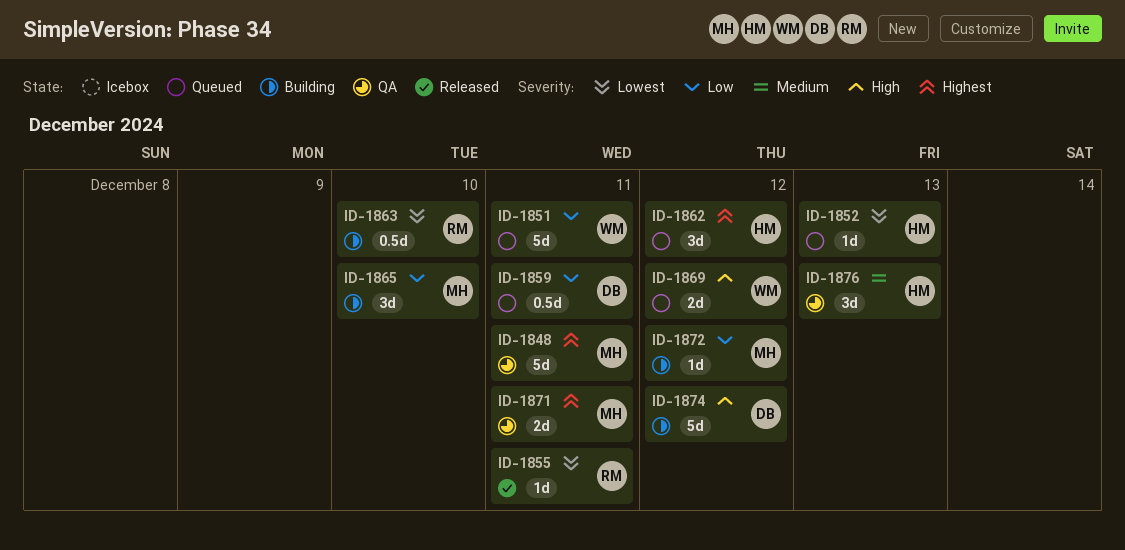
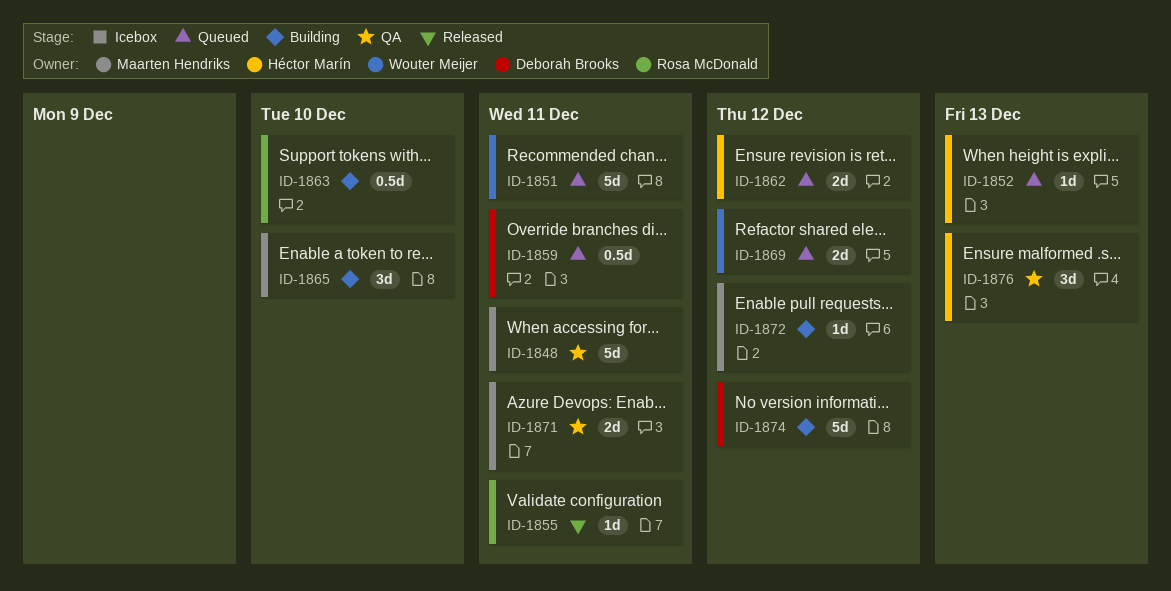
ID-1862, estimate: 3d -> 2d

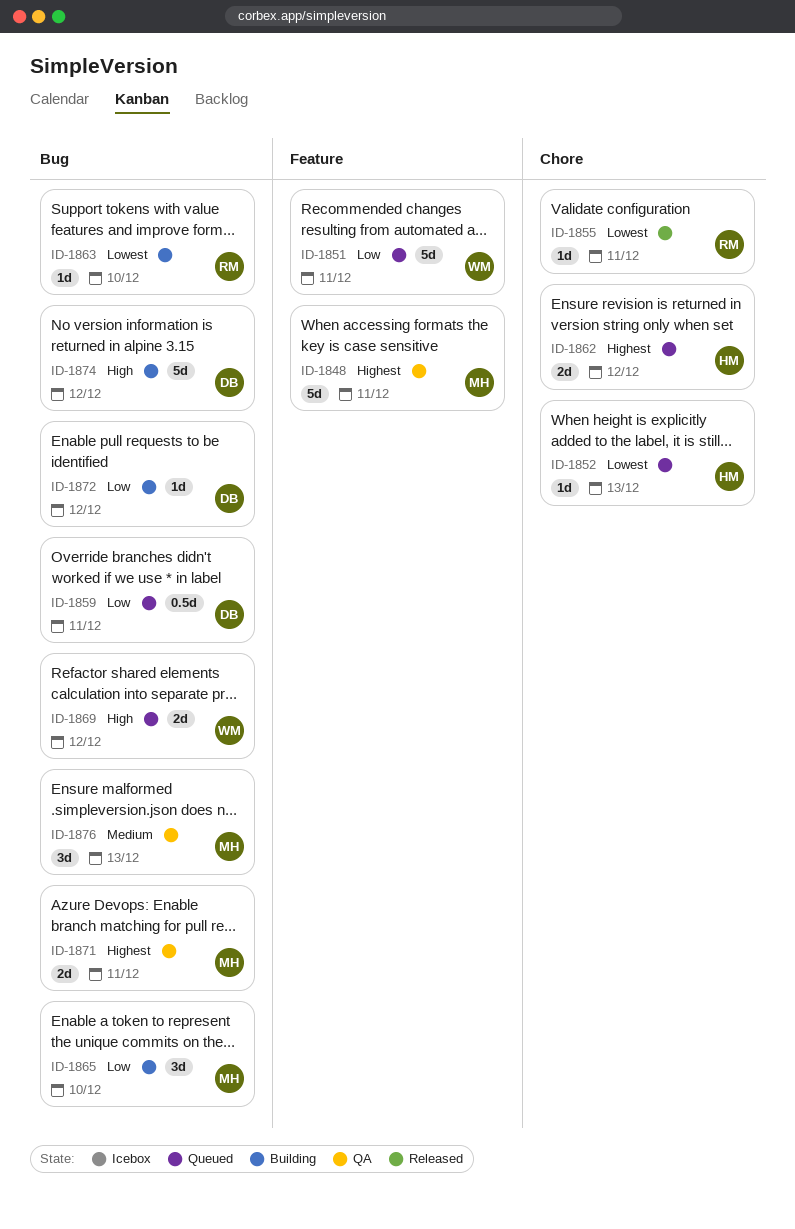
ID-1863, estimate: 0.5d -> 1d
ID-1872, owner: Maarten Hendriks -> Deborah Brooks
ID-1876, owner: Héctor Marín -> Maarten Hendriks

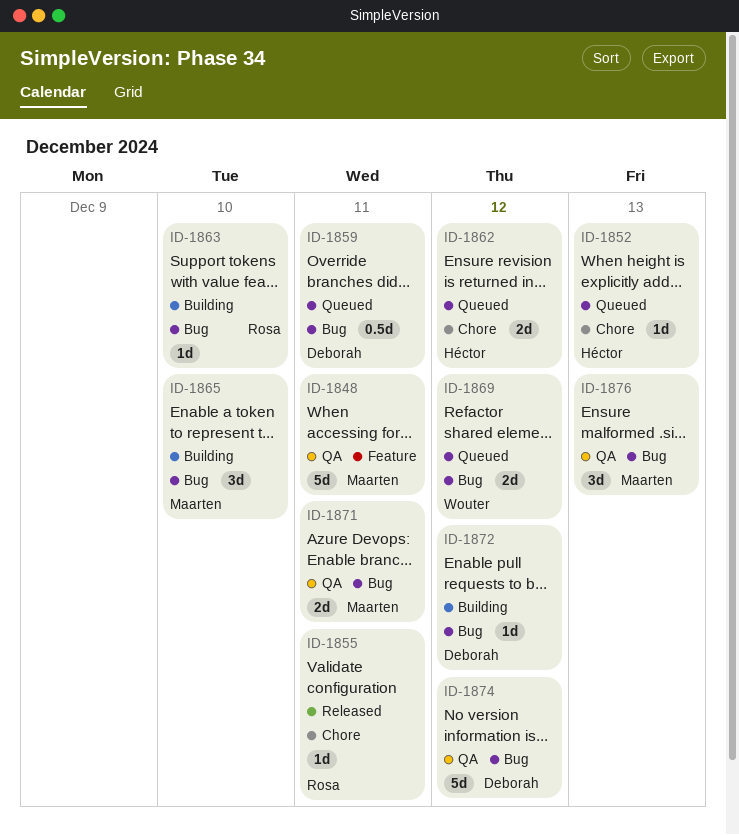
ID-1851: present -> none
ID-1874, status: Building -> QA

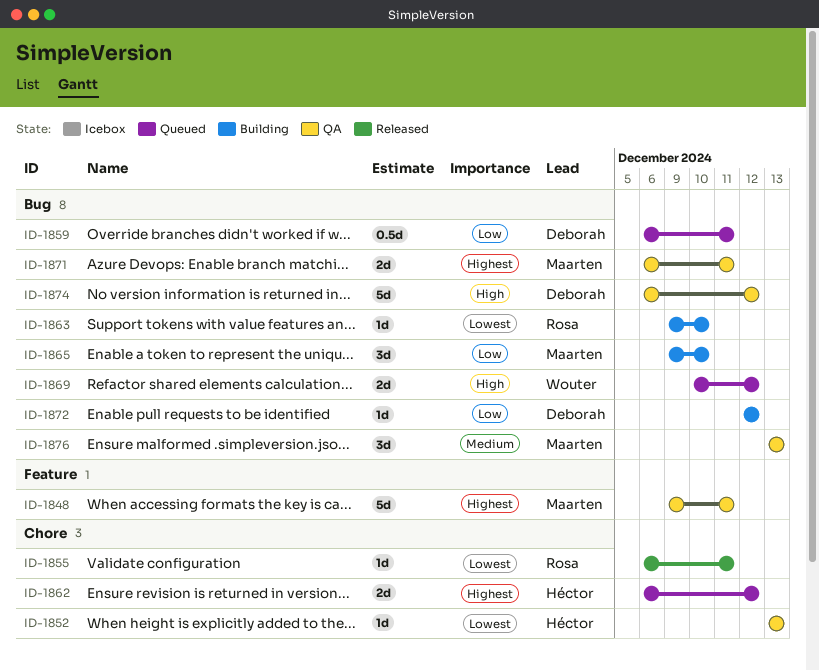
ID-1852, status: Queued -> QA

